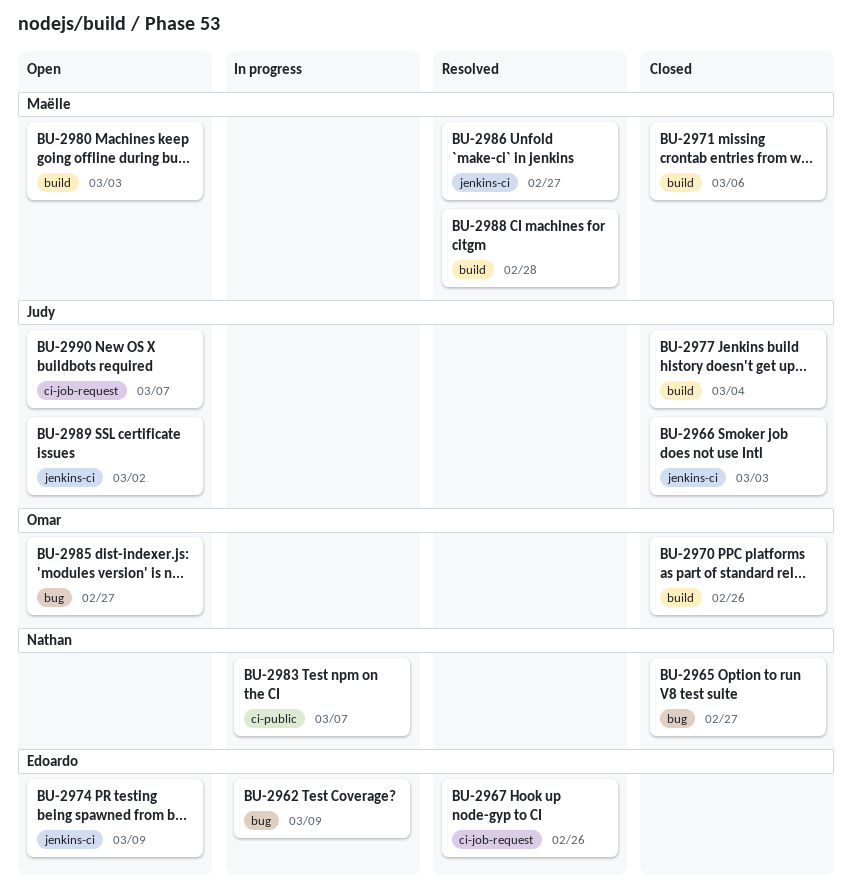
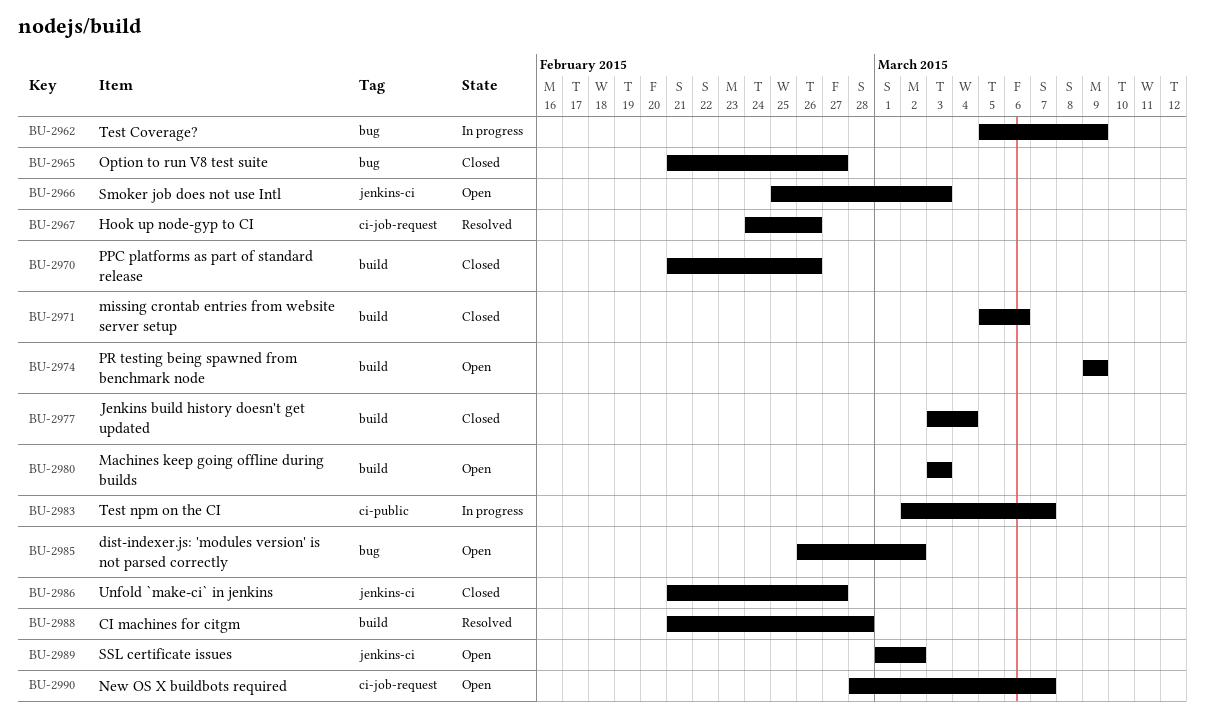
BU-2966, status: Closed -> Open
BU-2974, label: jenkins-ci -> build
BU-2985, due: Feb 27 -> Mar 2
BU-2986, status: Resolved -> Closed

